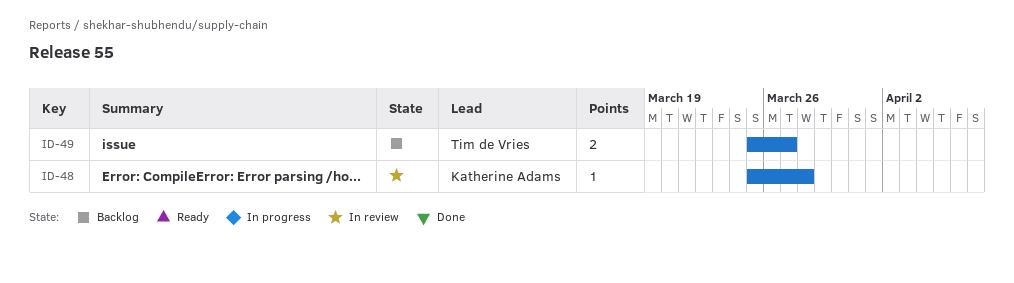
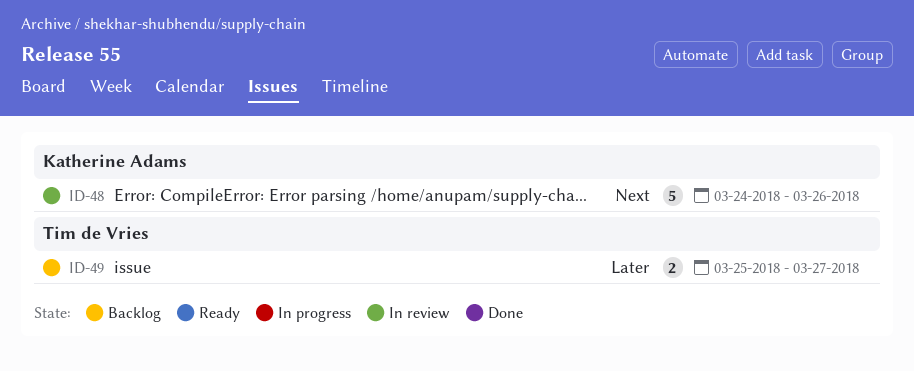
ID-48, estimate: 1 -> 5
ID-48, start: Mar 25 -> Mar 24
ID-48, due: Mar 28 -> Mar 26

